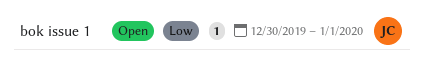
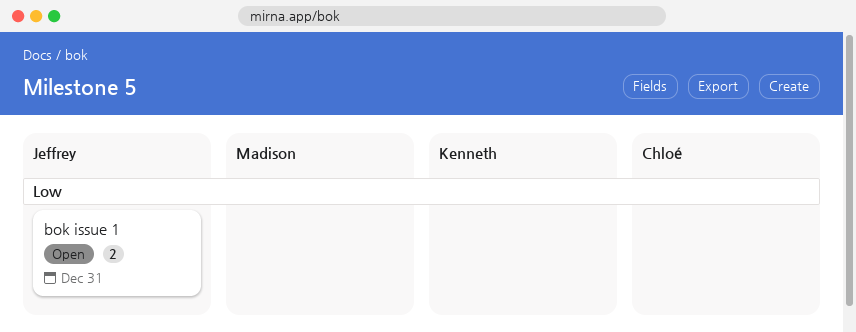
bok issue 1, estimate: 1 -> 2
bok issue 1, due: Jan 1 -> Dec 31

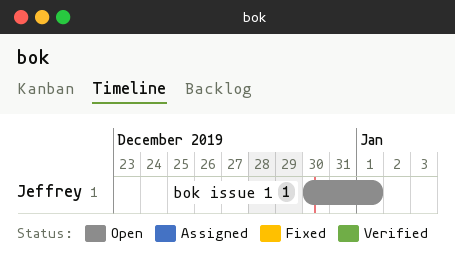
bok issue 1, estimate: 2 -> 1
bok issue 1, due: Dec 31 -> Jan 1

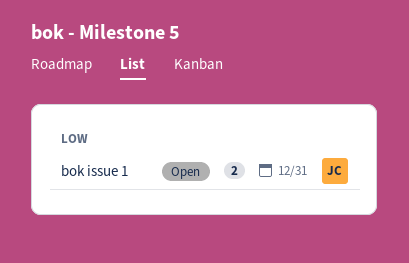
bok issue 1, estimate: 1 -> 2
bok issue 1, due: Jan 1 -> Dec 31

